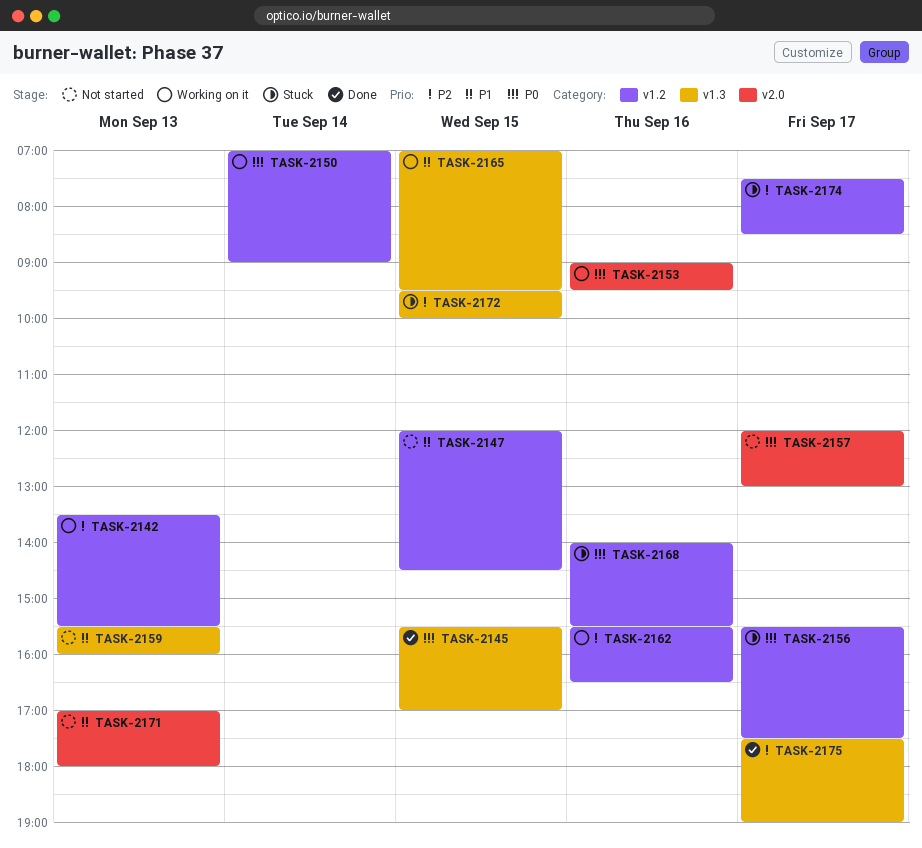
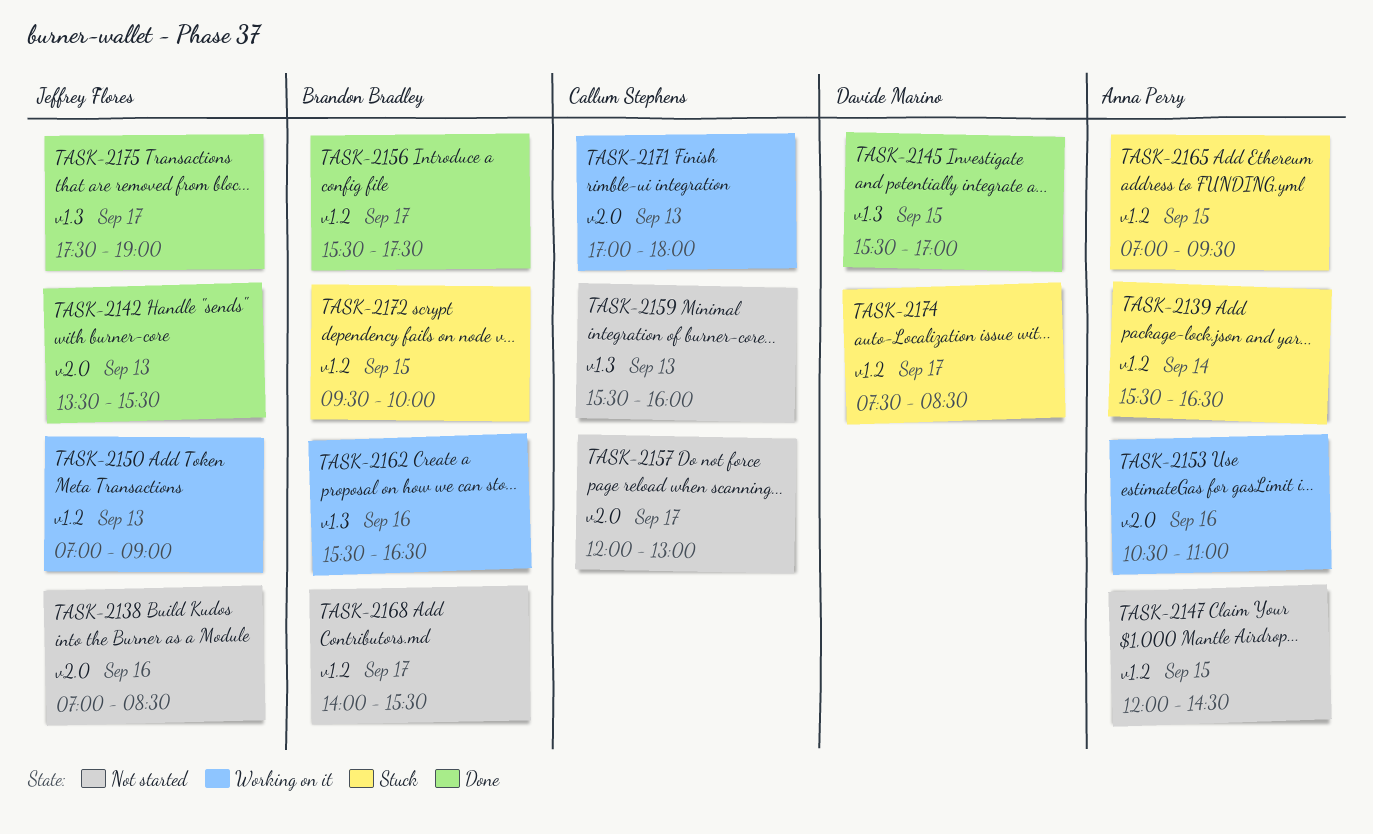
TASK-2138: none -> present
TASK-2139: none -> present
TASK-2142, status: Working on it -> Done
TASK-2142, label: v1.2 -> v2.0
TASK-2150, day: Sep 14 -> Sep 13
TASK-2153, begins: 09:00 -> 10:30
TASK-2153, ends: 09:30 -> 11:00
TASK-2156, status: Stuck -> Done
TASK-2162, label: v1.2 -> v1.3
TASK-2165, status: Working on it -> Stuck
TASK-2165, label: v1.3 -> v1.2
TASK-2168, status: Stuck -> Not started
TASK-2168, day: Sep 16 -> Sep 17
TASK-2171, status: Not started -> Working on it
TASK-2172, label: v1.3 -> v1.2

